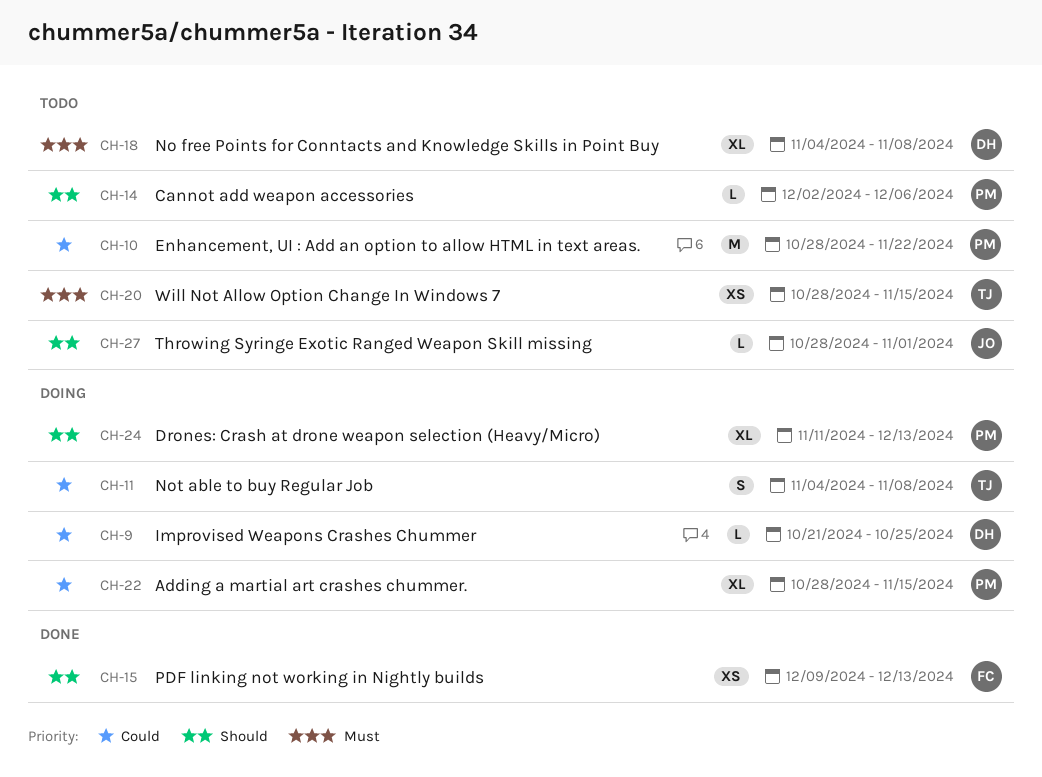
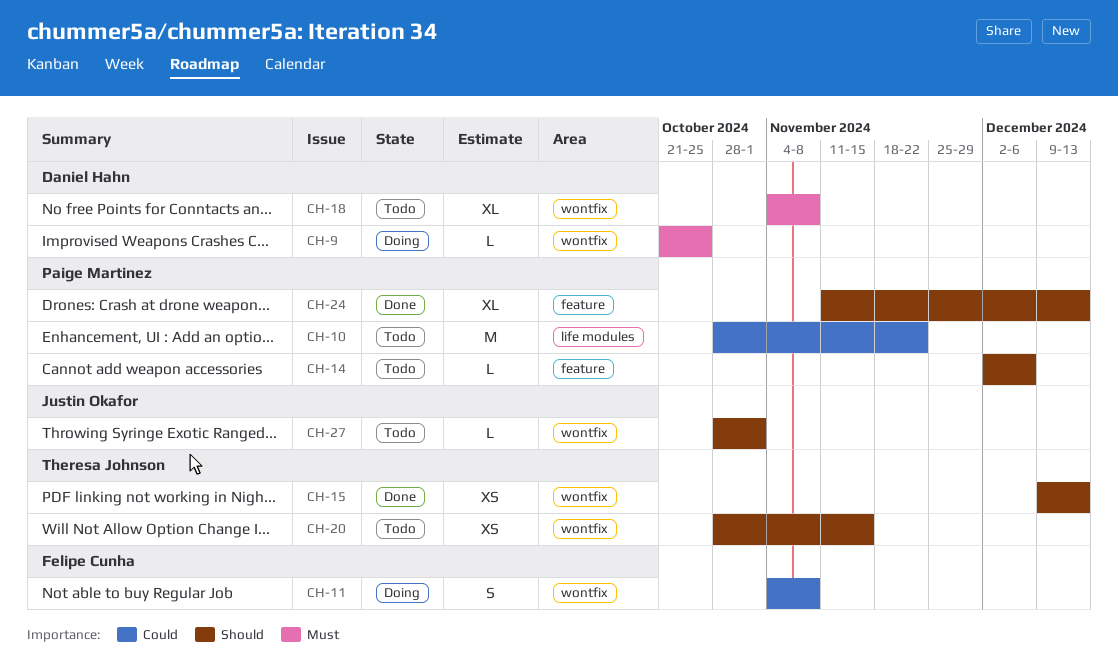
CH-9, priority: Could -> Must
CH-11, owner: Theresa Johnson -> Felipe Cunha
CH-15, owner: Felipe Cunha -> Theresa Johnson
CH-20, priority: Must -> Should
CH-22: present -> none
CH-24, status: Doing -> Done

